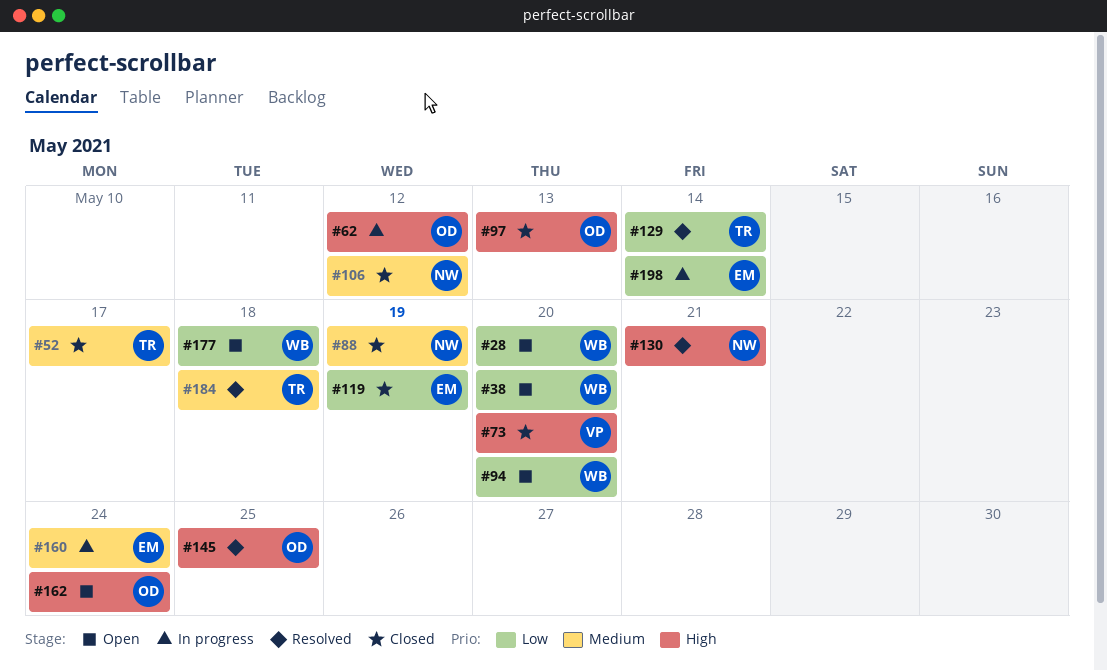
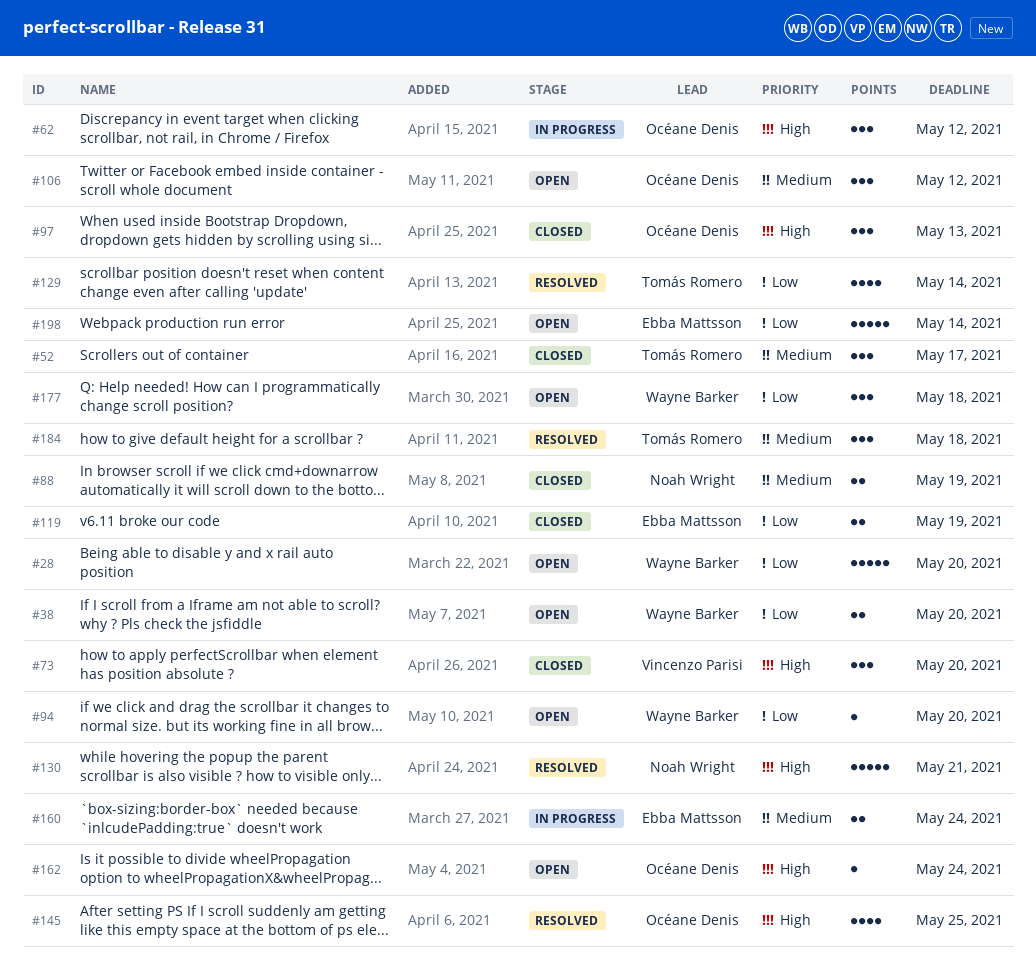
#106, status: Closed -> Open
#106, owner: Noah Wright -> Océane Denis
#198, status: In progress -> Open

